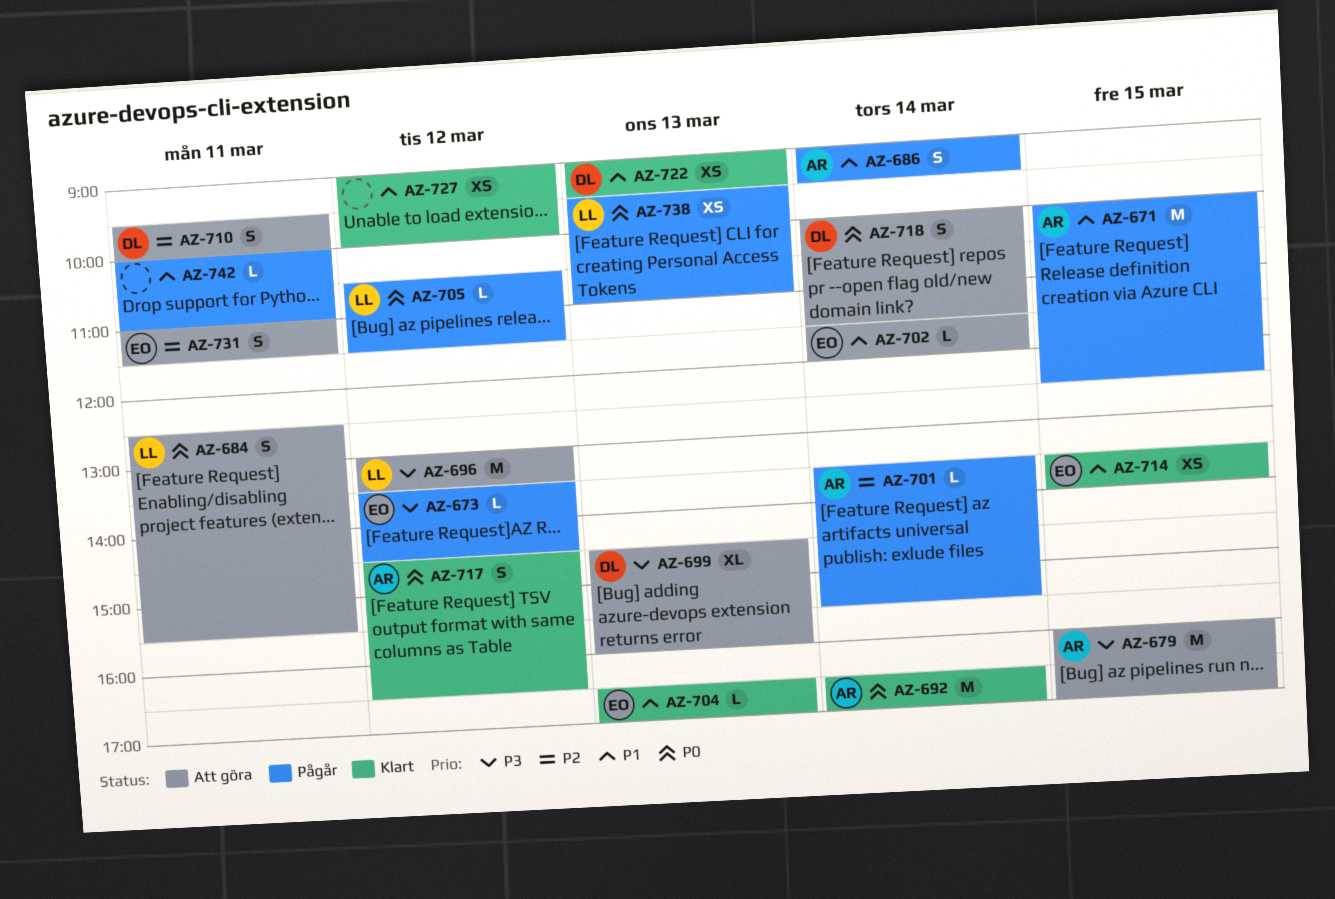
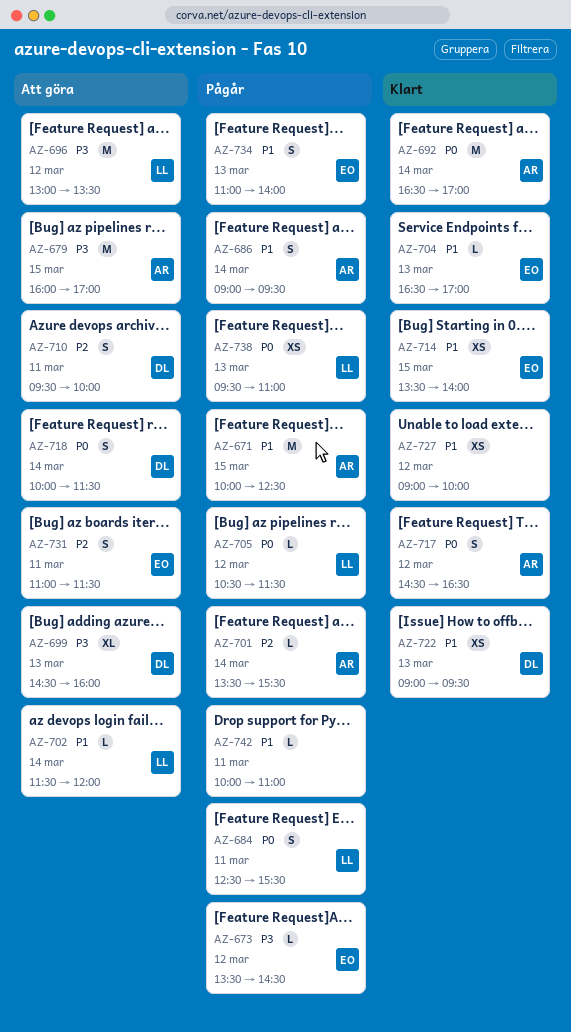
AZ-684, status: Att göra -> Pågår
AZ-702, owner: EO -> LL
AZ-734: none -> present

